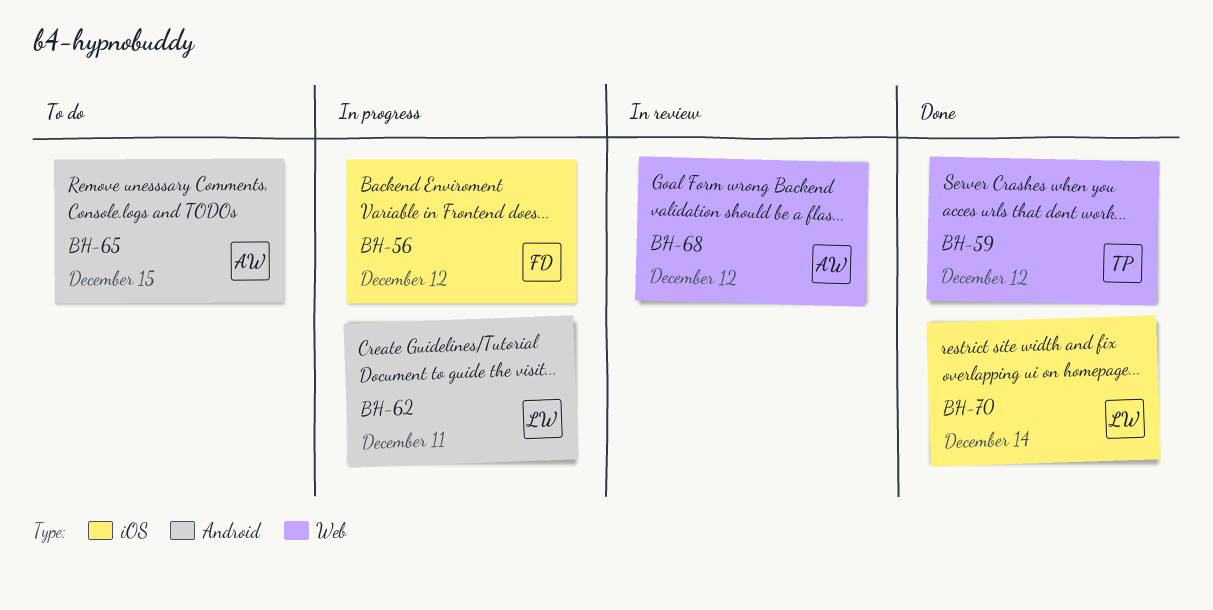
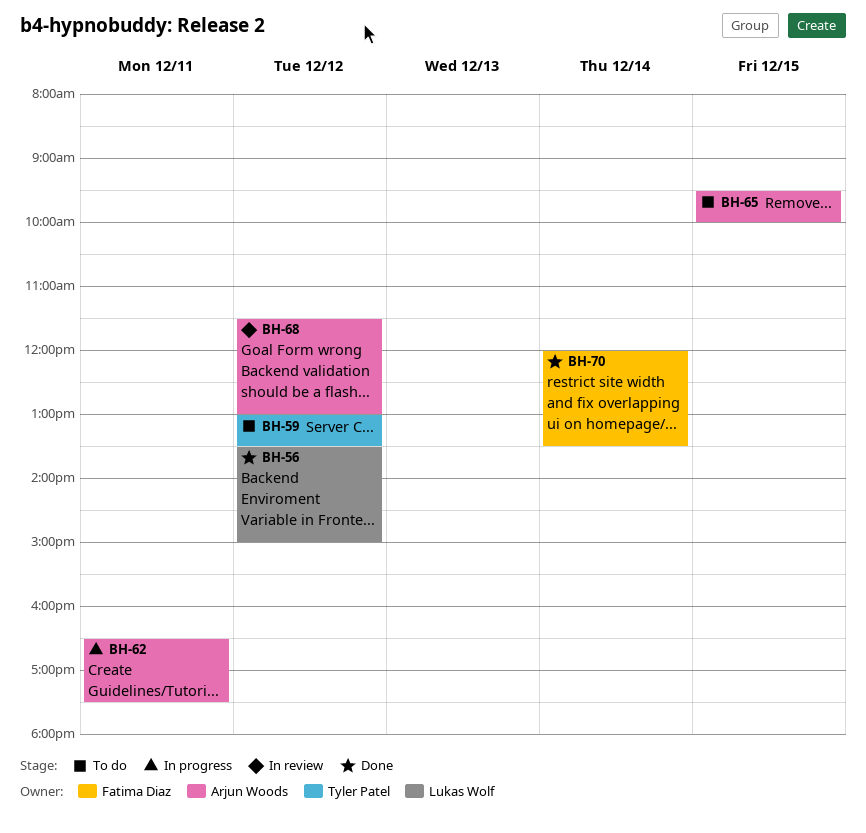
BH-56, status: In progress -> Done
BH-56, owner: Fatima Diaz -> Lukas Wolf
BH-59, status: Done -> To do
BH-62, owner: Lukas Wolf -> Arjun Woods
BH-70, owner: Lukas Wolf -> Fatima Diaz

